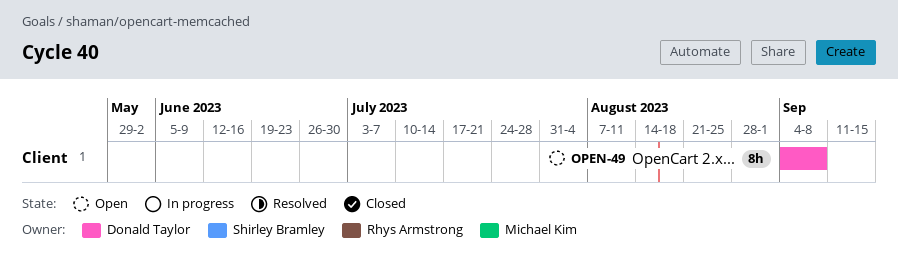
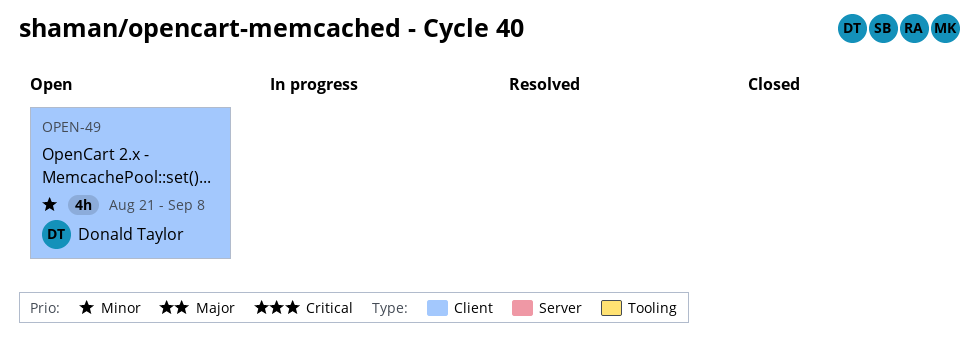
OPEN-49, estimate: 8h -> 4h
OPEN-49, start: Sep 4 -> Aug 21

